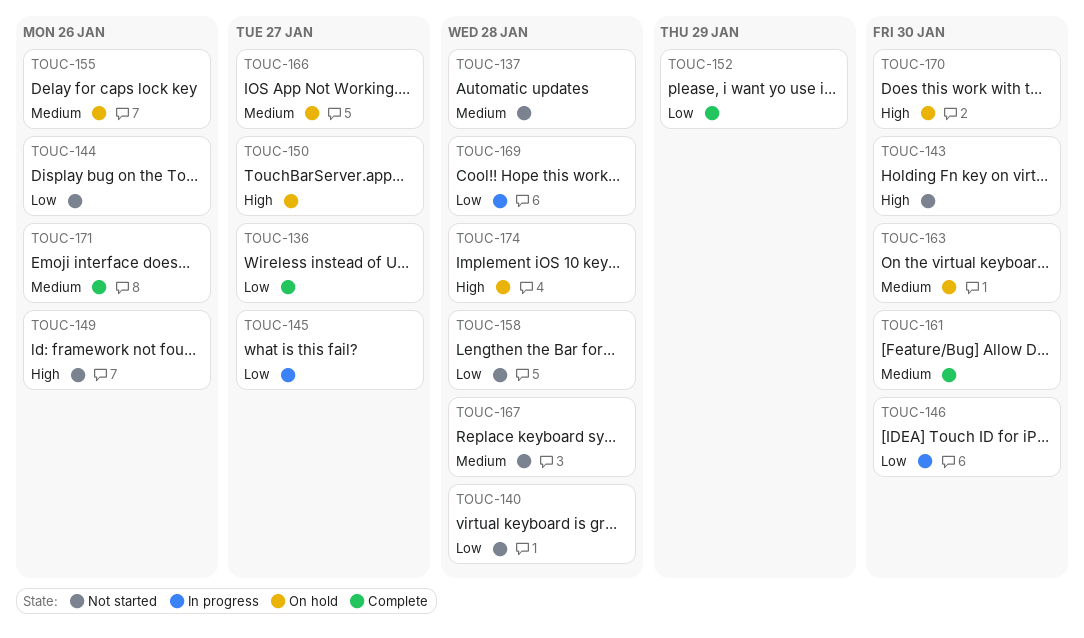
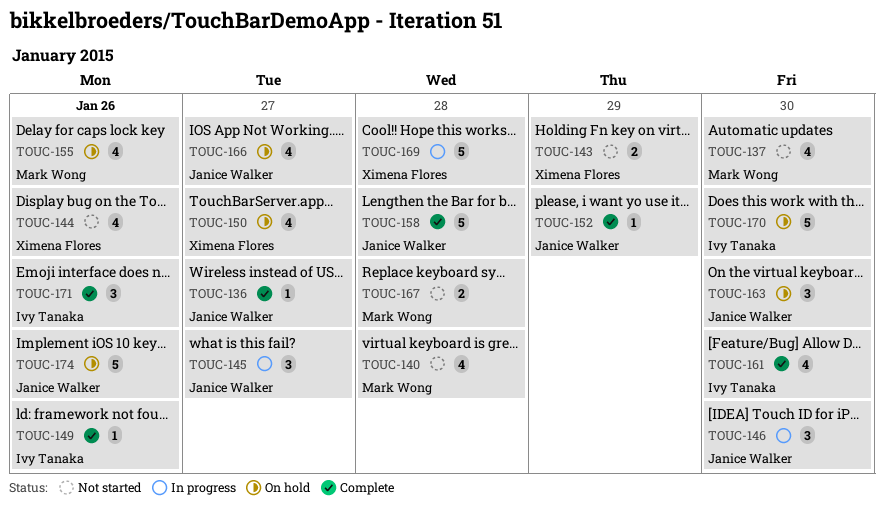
TOUC-137, due: Jan 28 -> Jan 30
TOUC-143, due: Jan 30 -> Jan 29
TOUC-149, status: Not started -> Complete
TOUC-158, status: Not started -> Complete
TOUC-174, due: Jan 28 -> Jan 26

